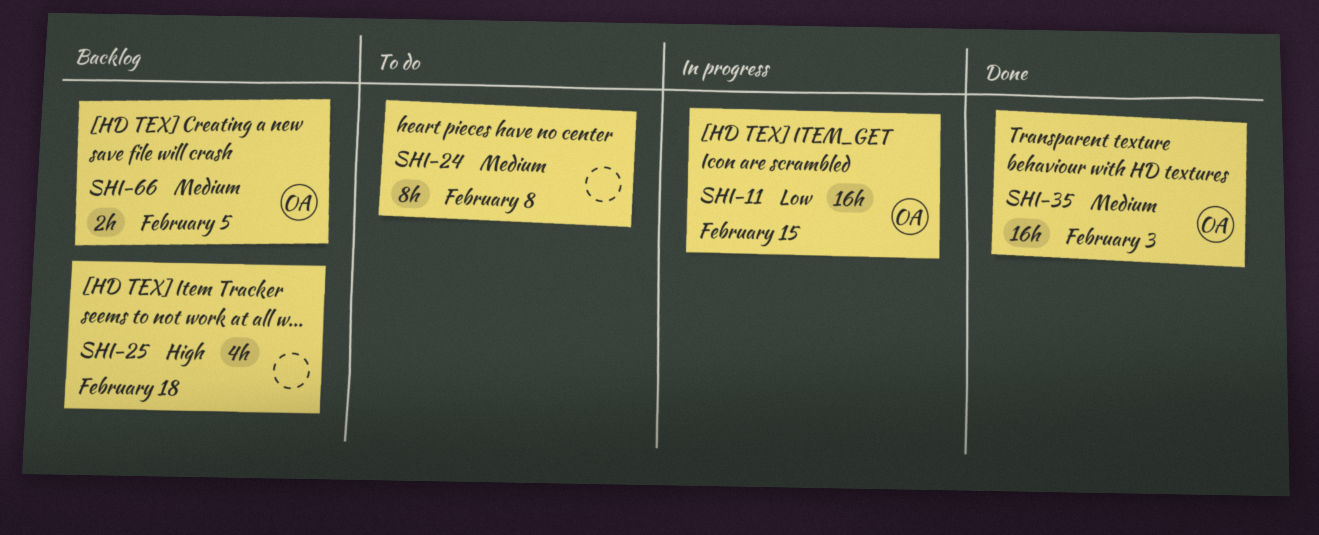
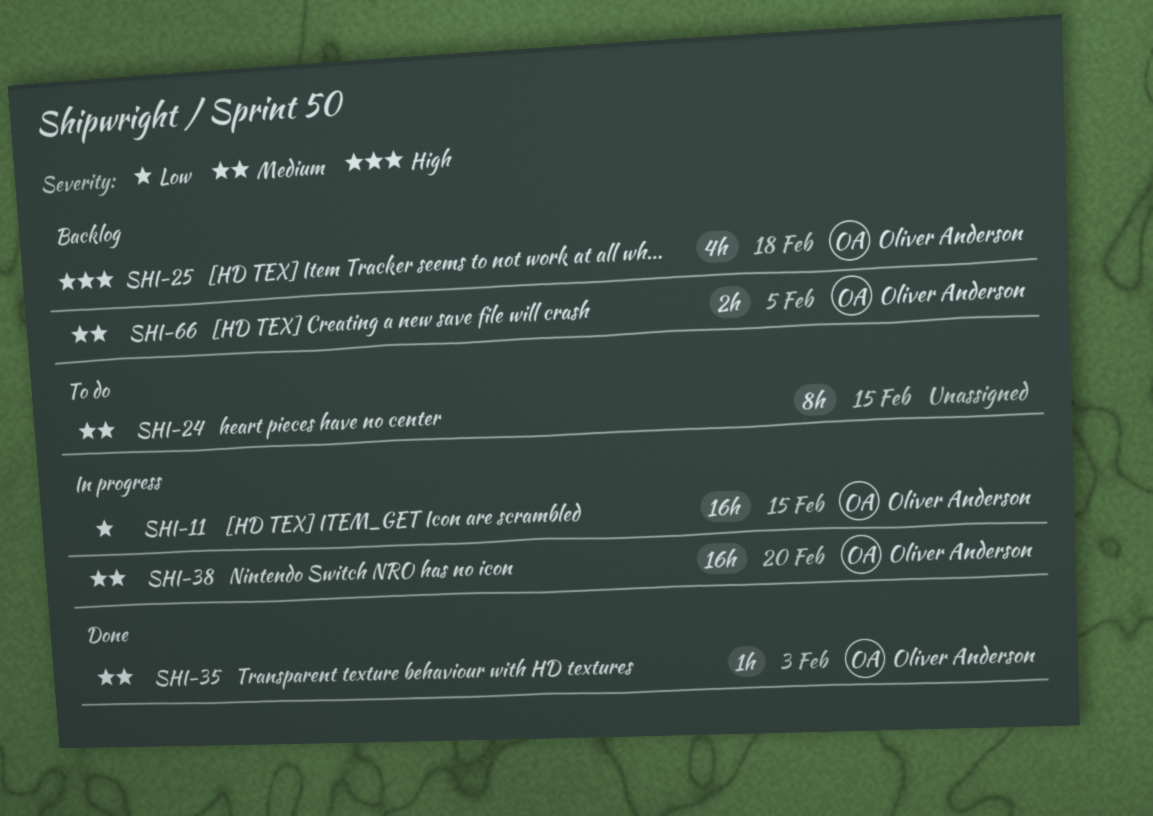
SHI-24, due: Feb 8 -> Feb 15
SHI-25, owner: none -> Oliver Anderson
SHI-35, estimate: 16h -> 1h
SHI-38: none -> present

